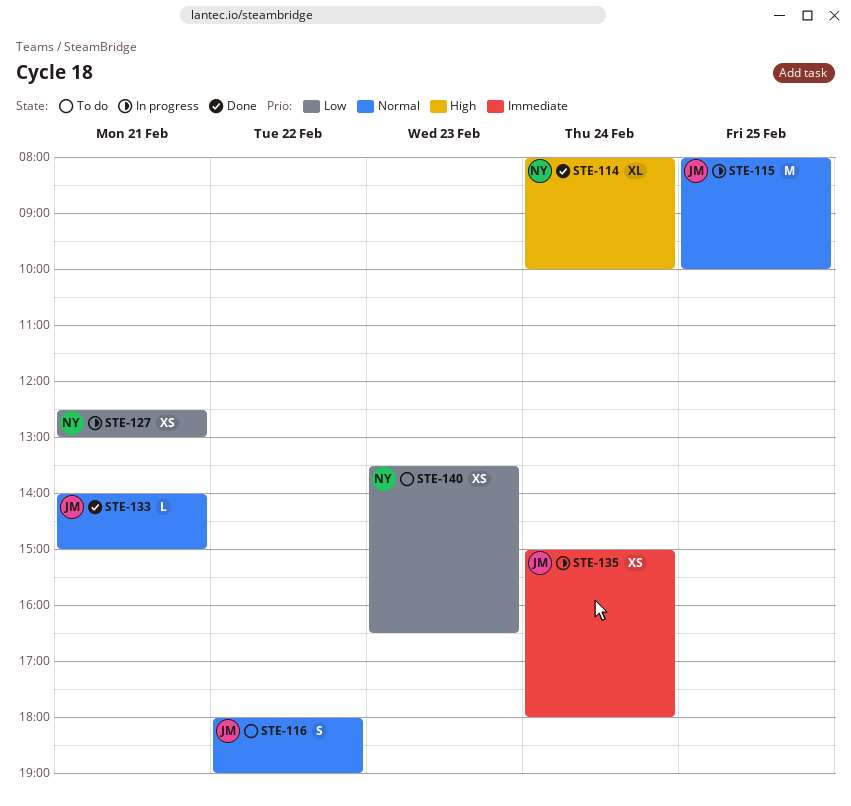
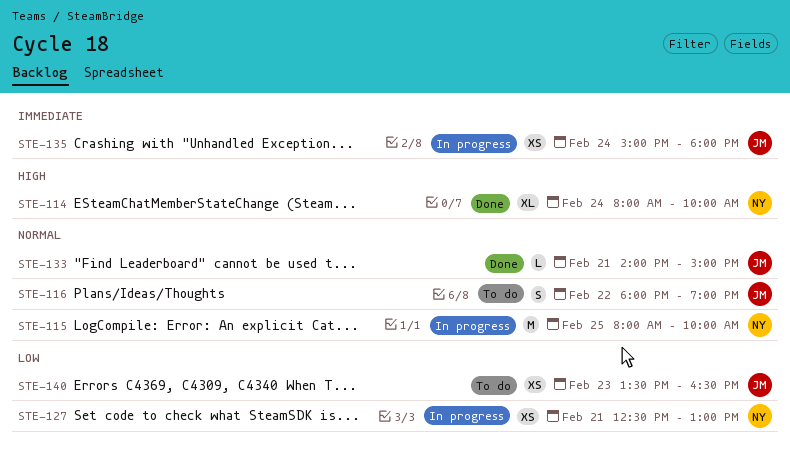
STE-115, owner: JM -> NY
STE-140, owner: NY -> JM

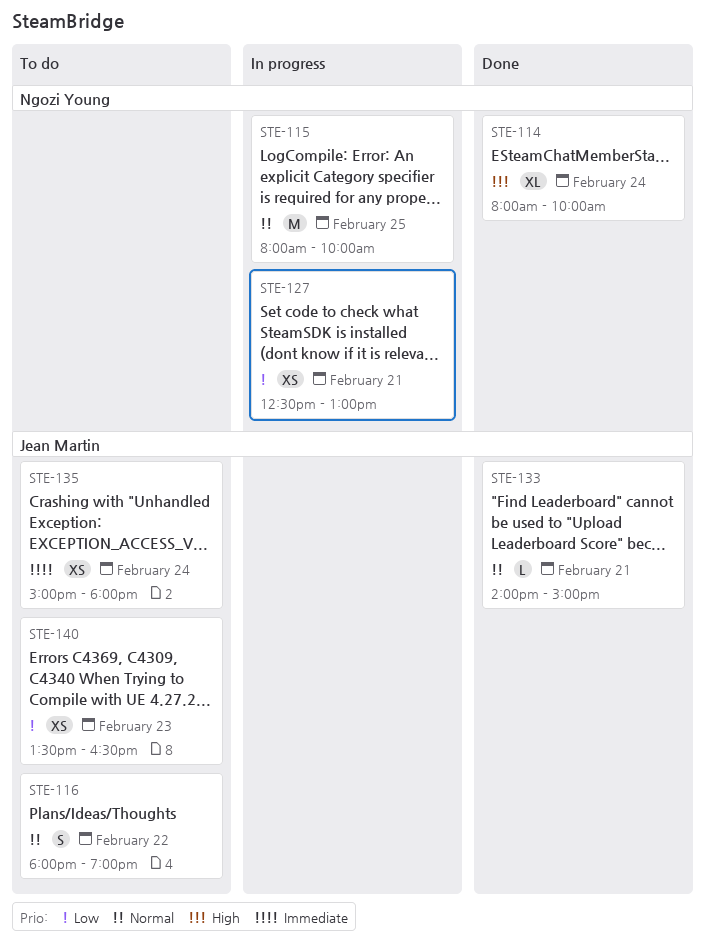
STE-135, status: In progress -> To do

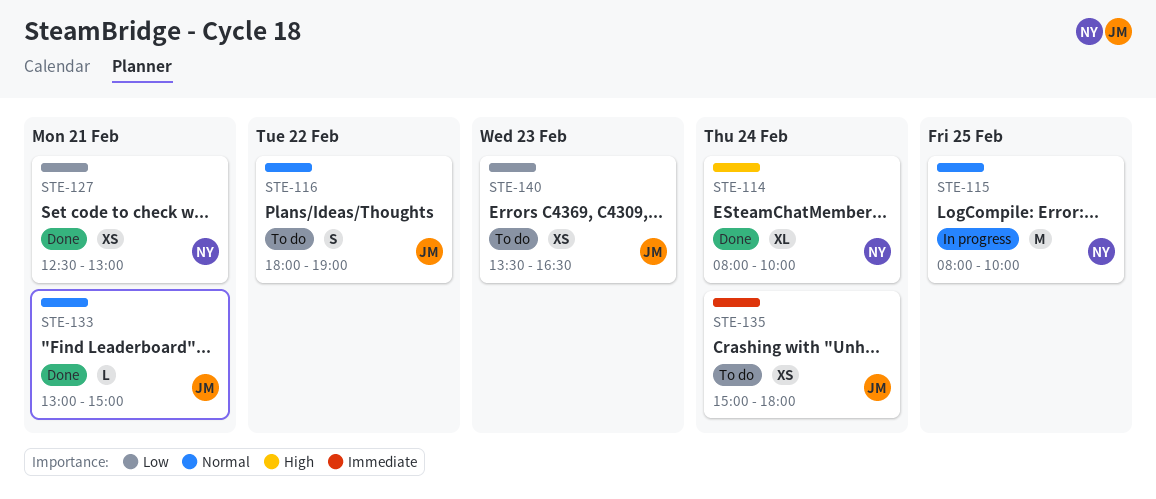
STE-127, status: In progress -> Done
STE-133, begins: 14:00 -> 13:00

